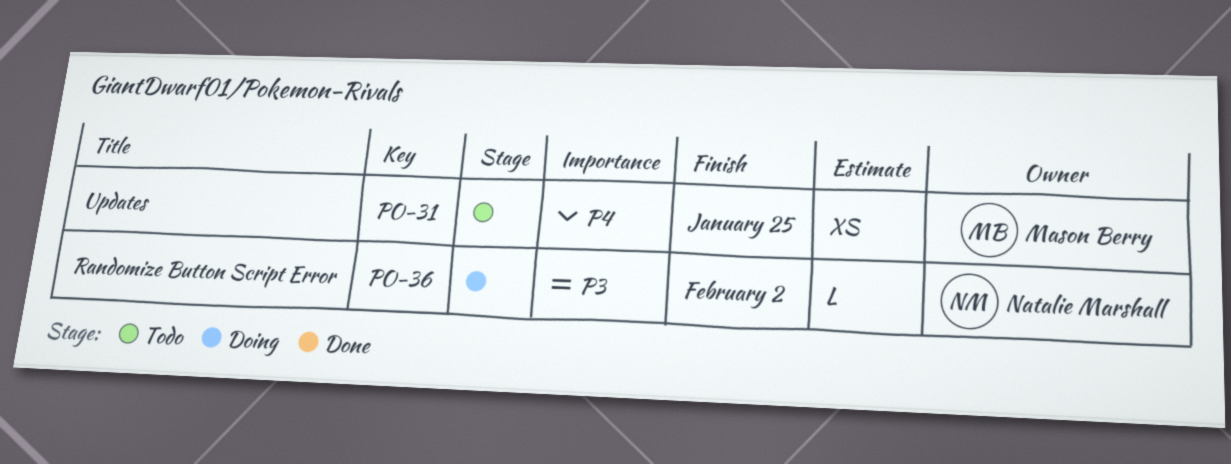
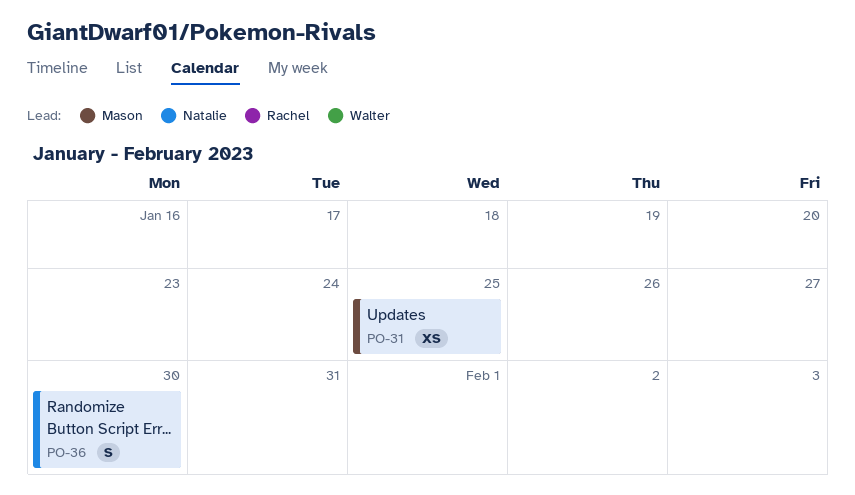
PO-36, estimate: L -> S
PO-36, due: Feb 2 -> Jan 30

